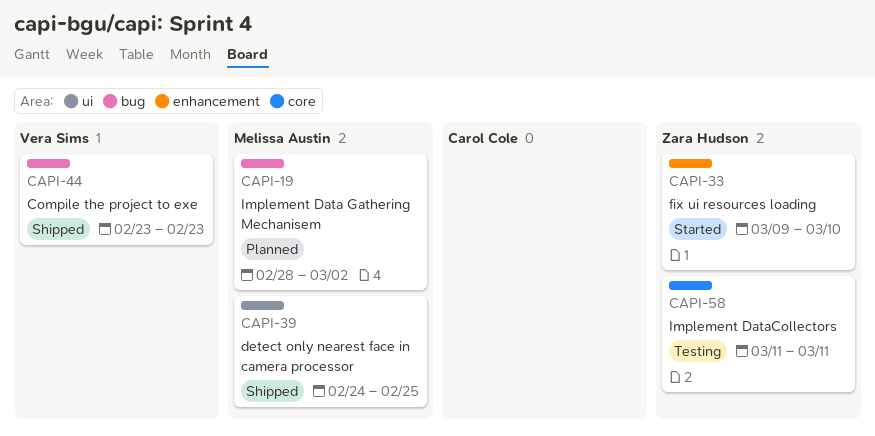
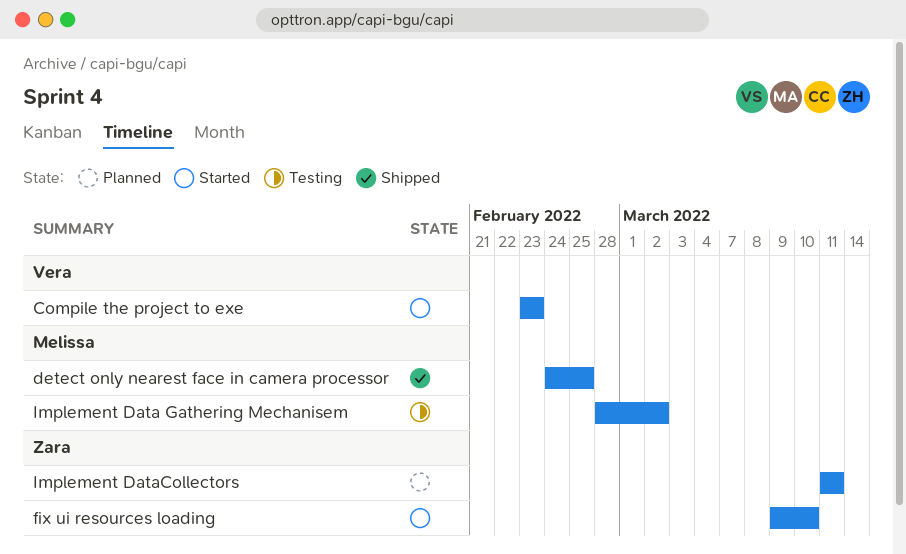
Compile the project to exe, status: Shipped -> Started
Implement Data Gathering Mechanisem, status: Planned -> Testing
Implement DataCollectors, status: Testing -> Planned

